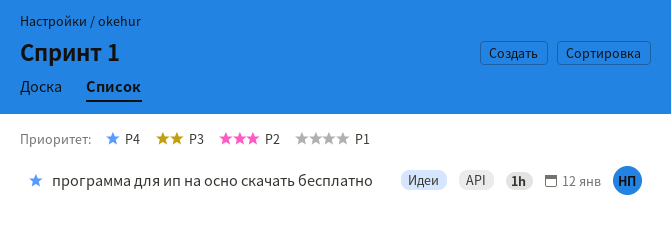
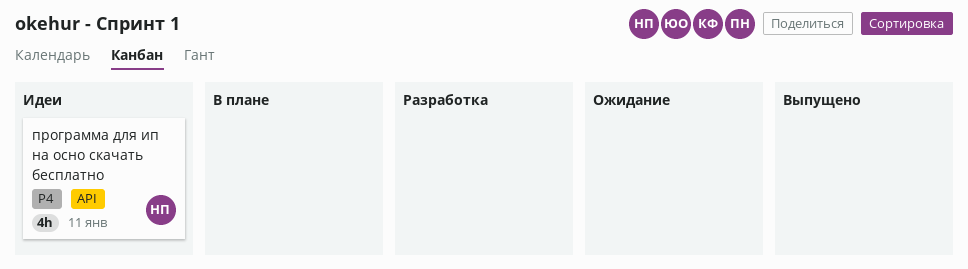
программа для ип на осно скачать бесплатно, estimate: 1h -> 4h
программа для ип на осно скачать бесплатно, due: Jan 12 -> Jan 11

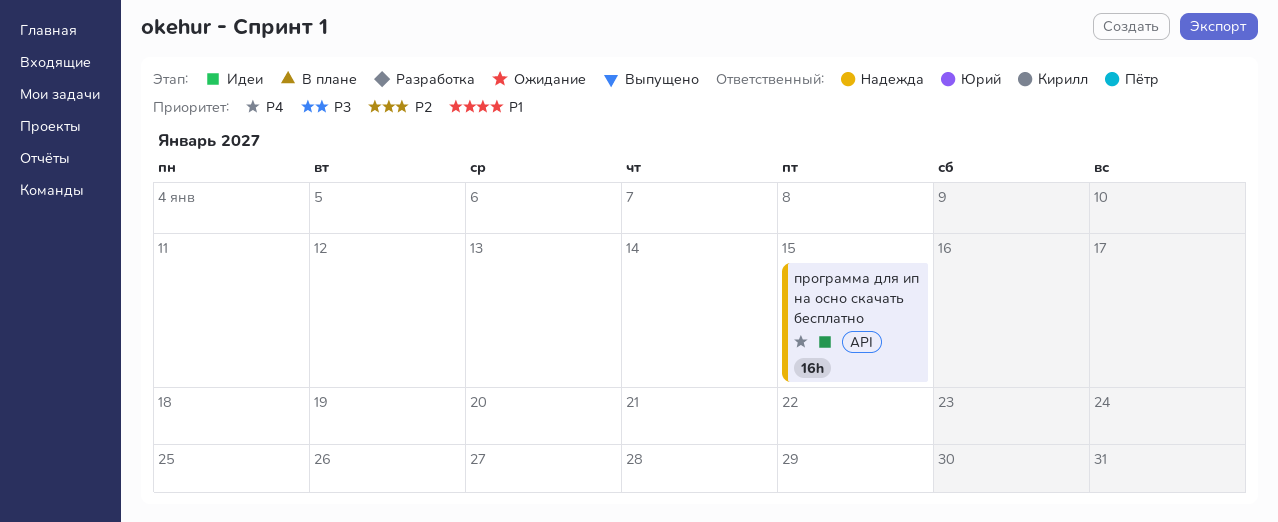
программа для ип на осно скачать бесплатно, estimate: 4h -> 16h
программа для ип на осно скачать бесплатно, due: Jan 11 -> Jan 15

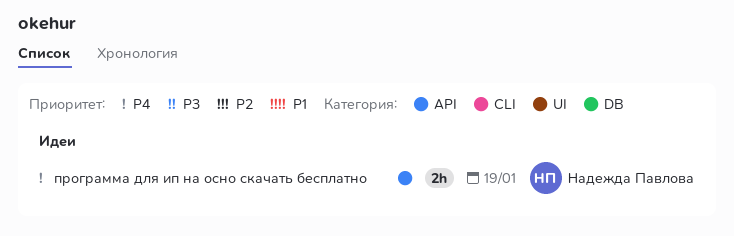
программа для ип на осно скачать бесплатно, estimate: 16h -> 2h
программа для ип на осно скачать бесплатно, due: Jan 15 -> Jan 19

